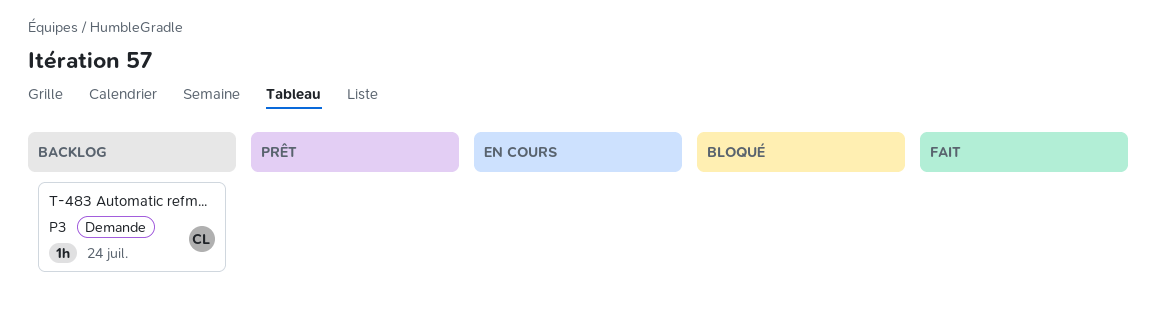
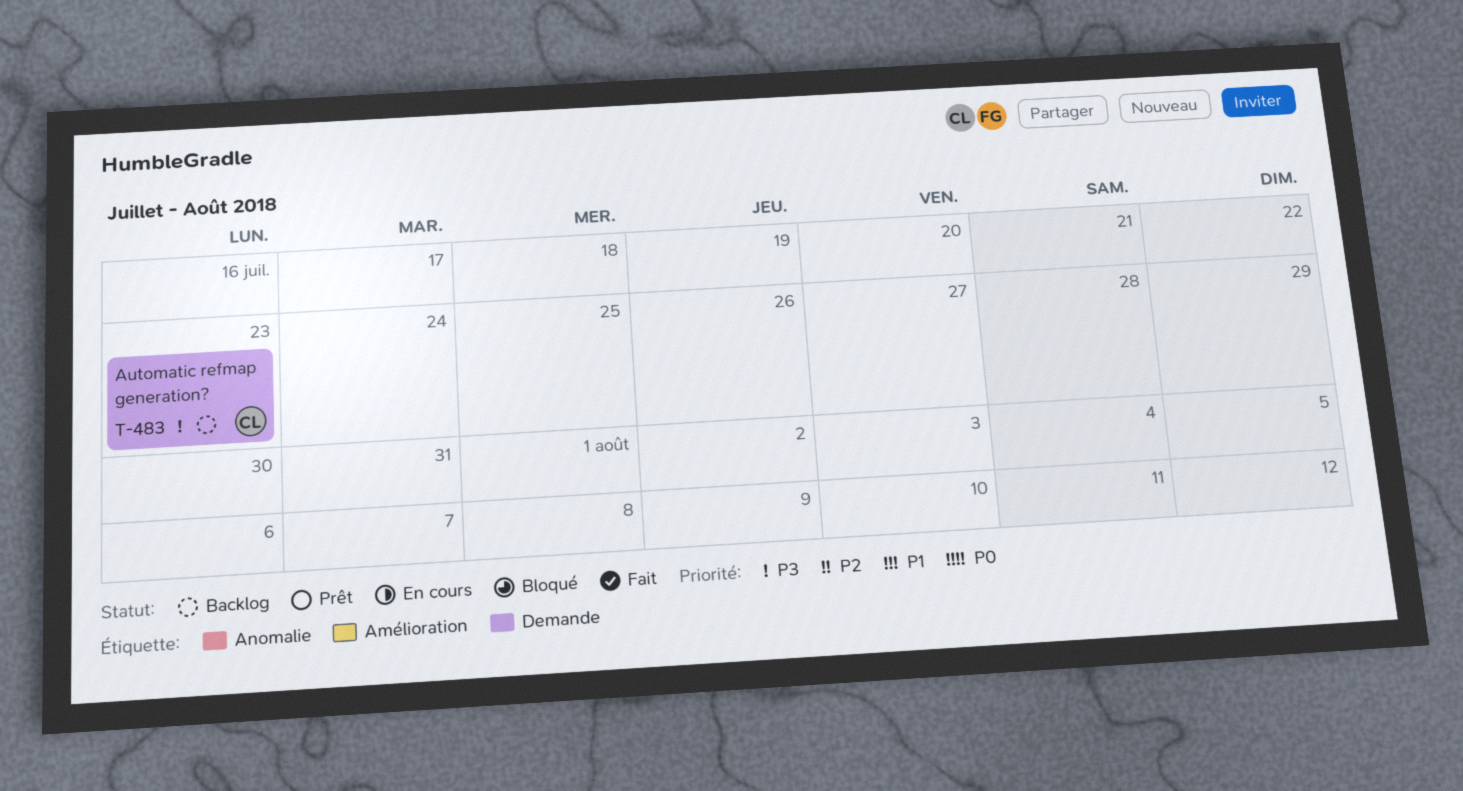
T-483, due: Jul 24 -> Jul 23

